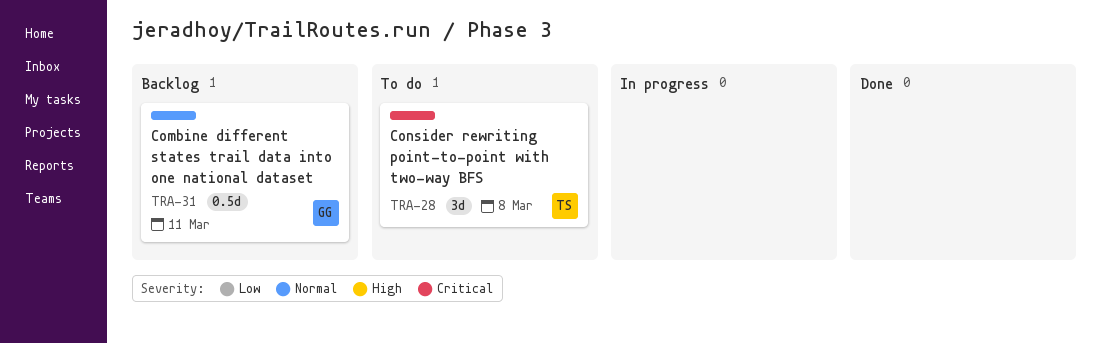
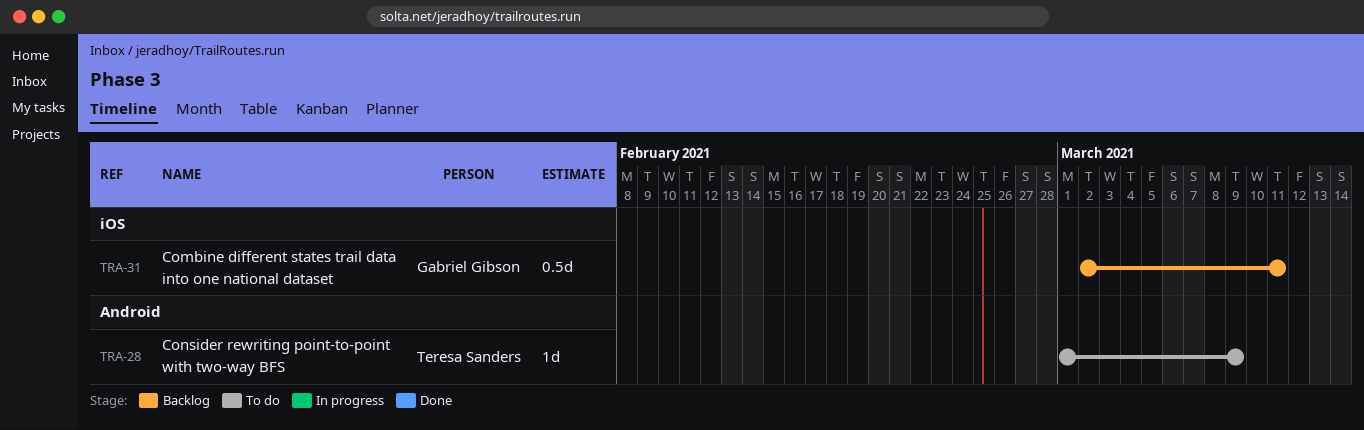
TRA-28, estimate: 3d -> 1d
TRA-28, due: Mar 8 -> Mar 9

